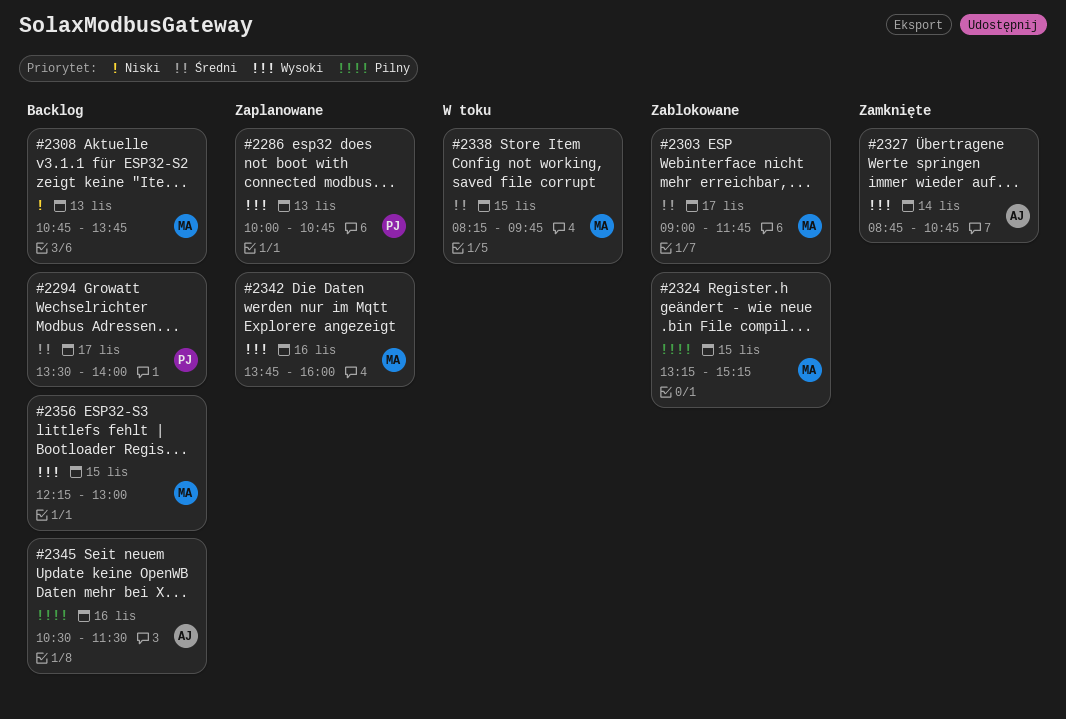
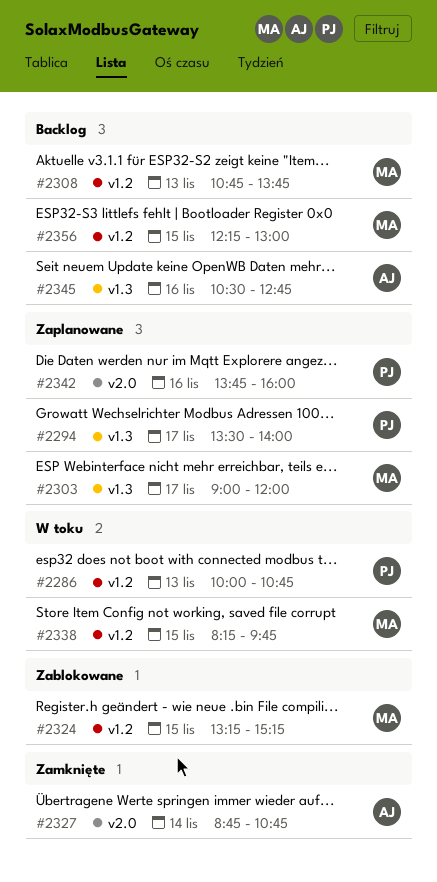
#2286, status: Zaplanowane -> W toku
#2294, status: Backlog -> Zaplanowane
#2303, status: Zablokowane -> Zaplanowane
#2303, ends: 11:45 -> 12:00
#2342, owner: MA -> PJ
#2345, ends: 11:30 -> 12:45

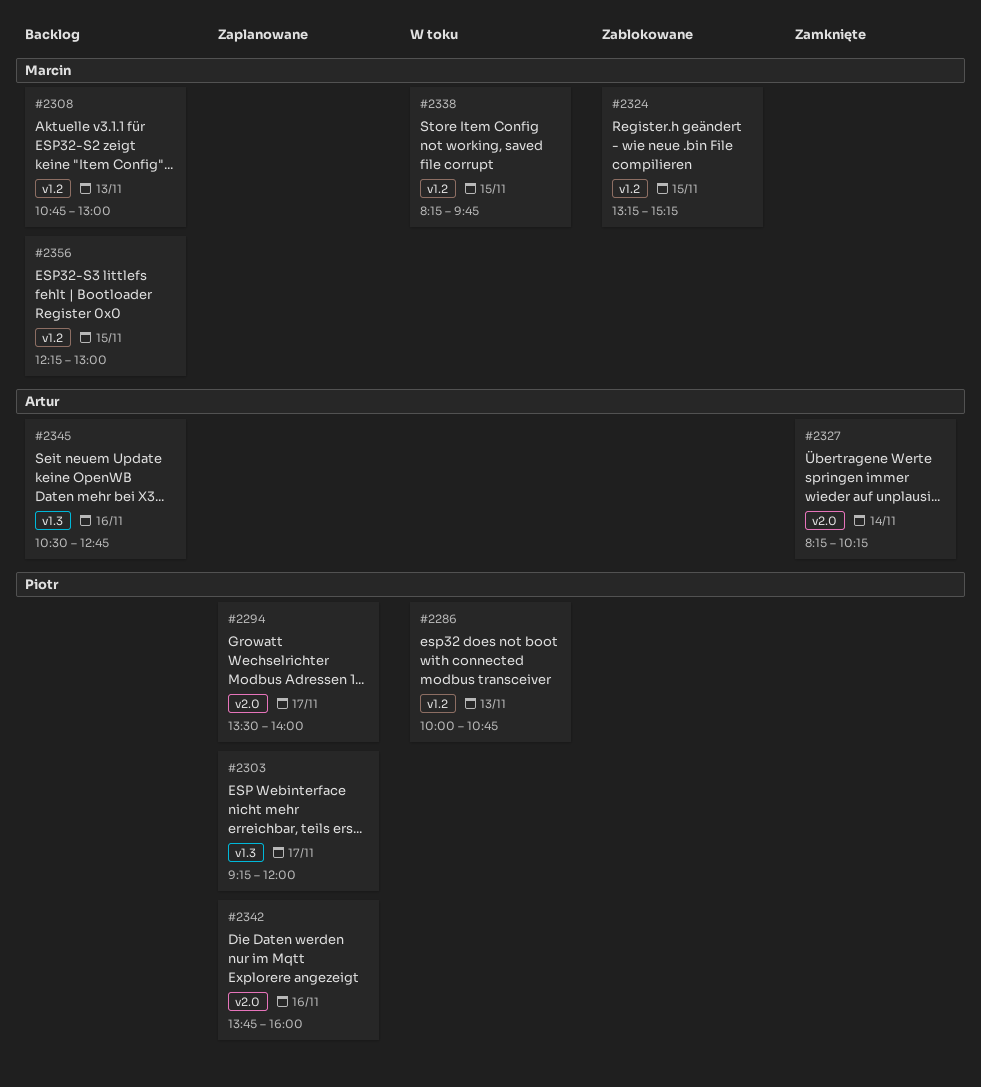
#2294, label: v1.3 -> v2.0
#2303, owner: Marcin -> Piotr
#2303, begins: 09:00 -> 09:15
#2308, ends: 13:45 -> 13:00
#2327, begins: 08:45 -> 08:15
#2327, ends: 10:45 -> 10:15

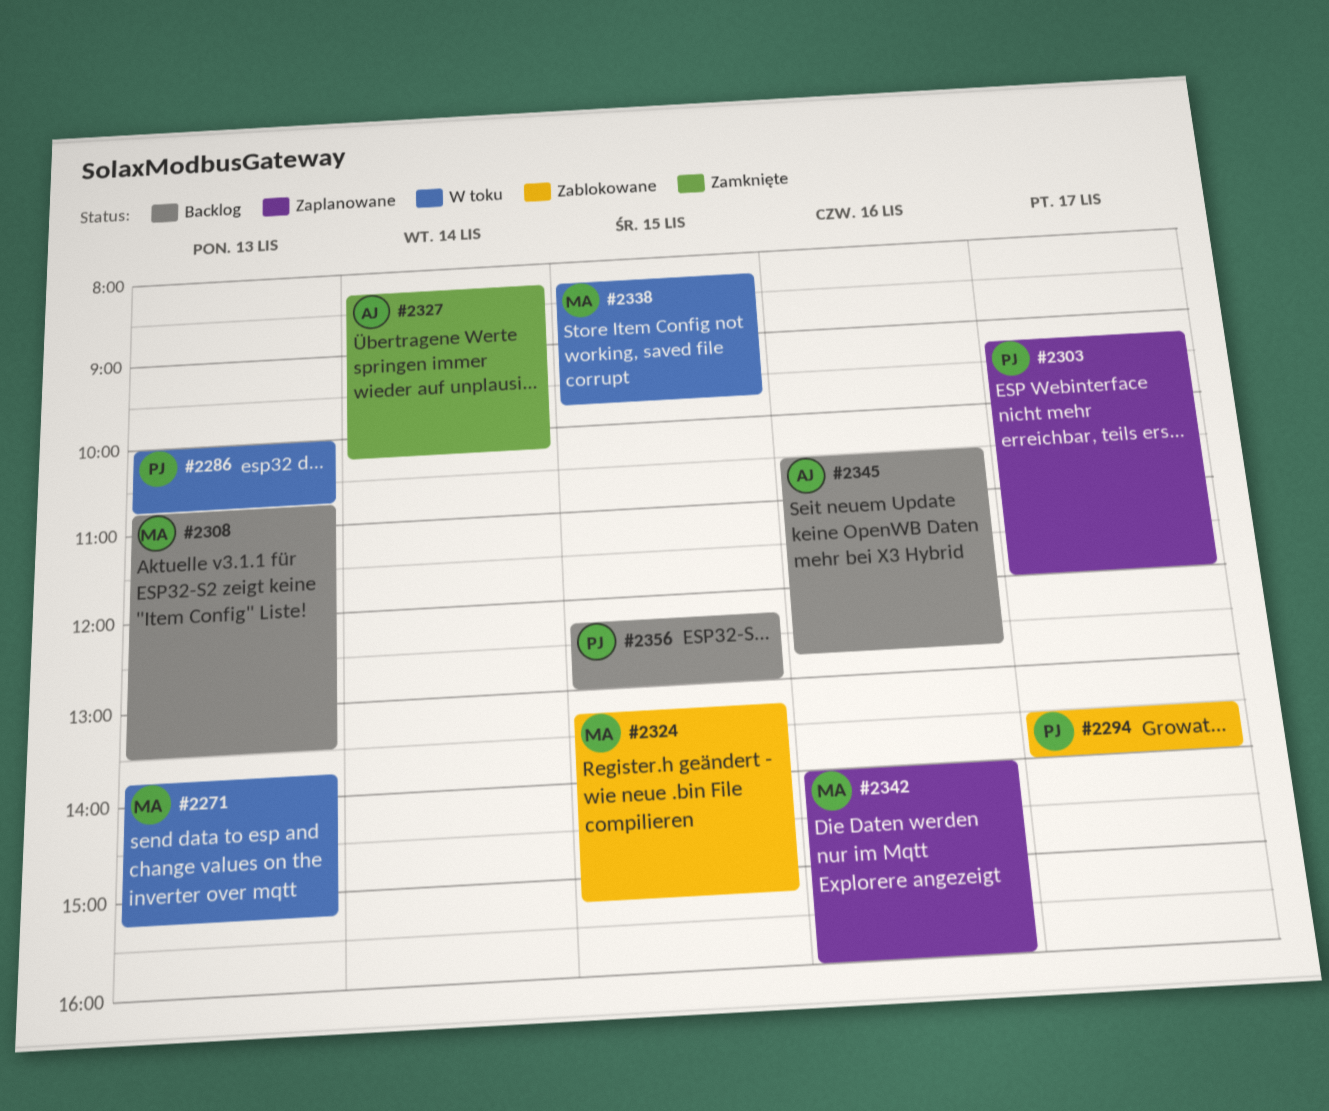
#2271: none -> present
#2294, status: Zaplanowane -> Zablokowane
#2308, ends: 13:00 -> 13:30
#2342, owner: Piotr -> Marcin
#2342, begins: 13:45 -> 14:00
#2356, owner: Marcin -> Piotr

